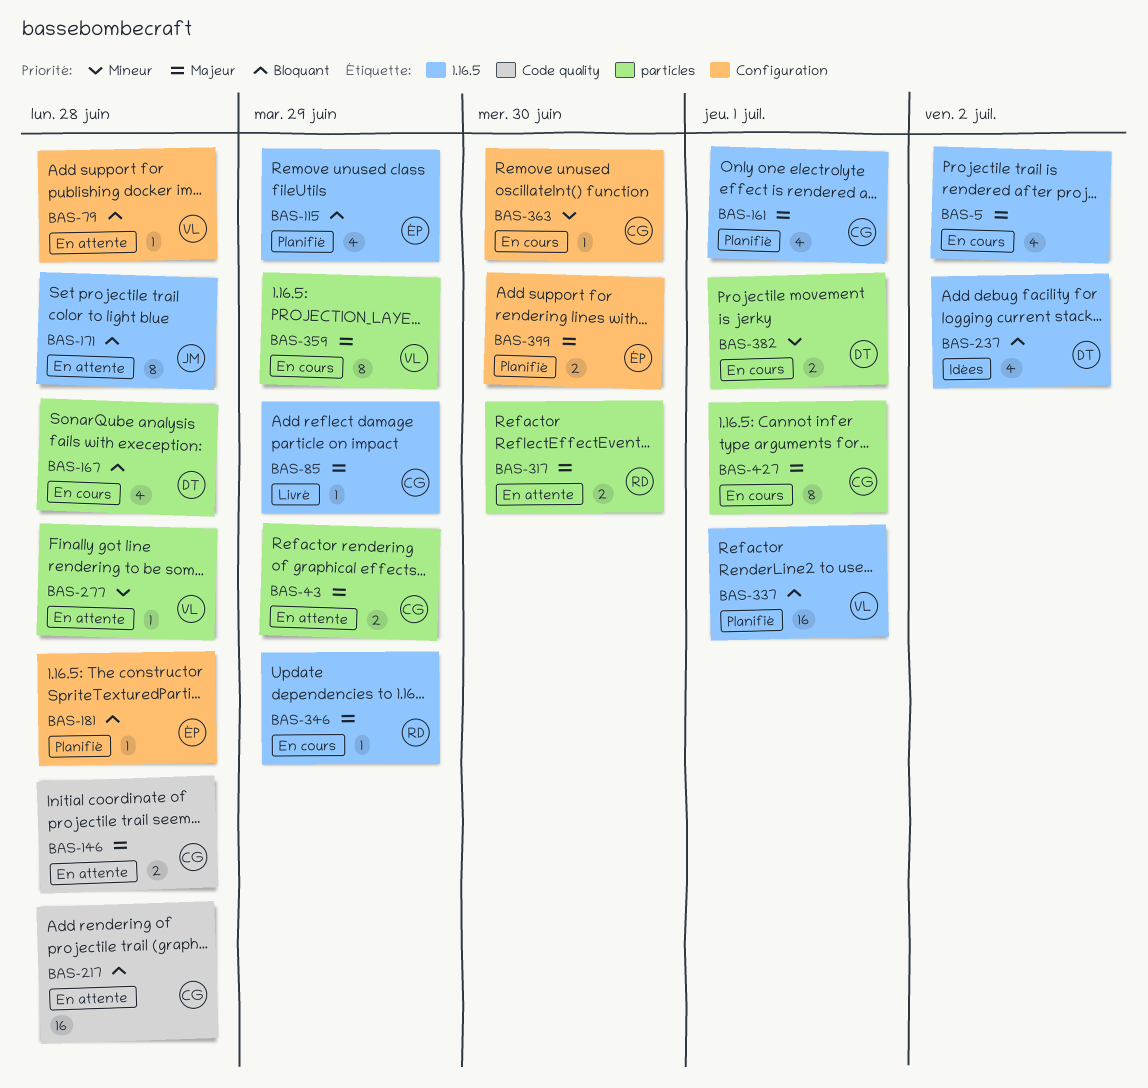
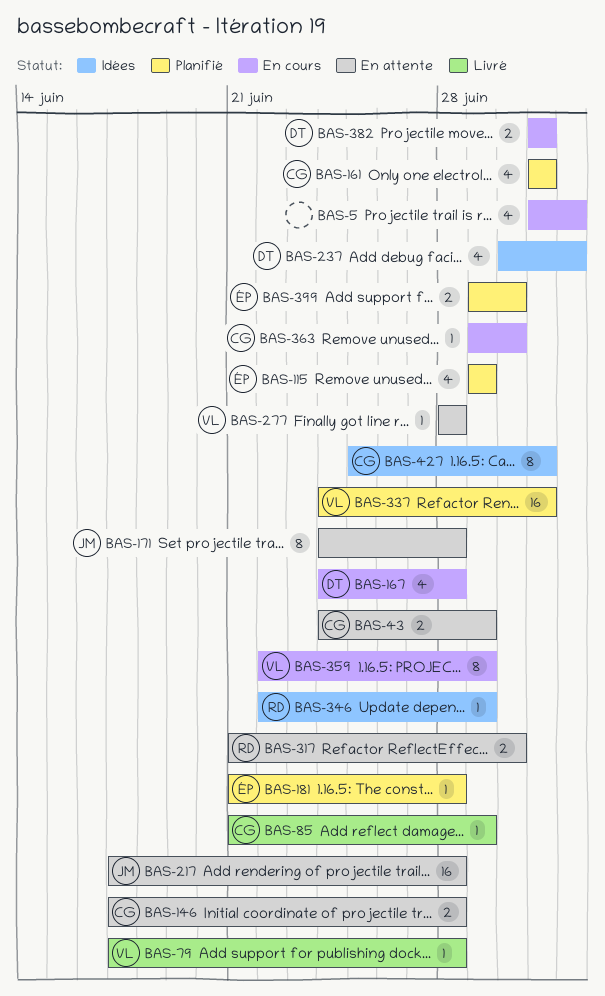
BAS-79, status: En attente -> Livré
BAS-217, owner: CG -> JM
BAS-346, status: En cours -> Idées
BAS-427, status: En cours -> Idées

